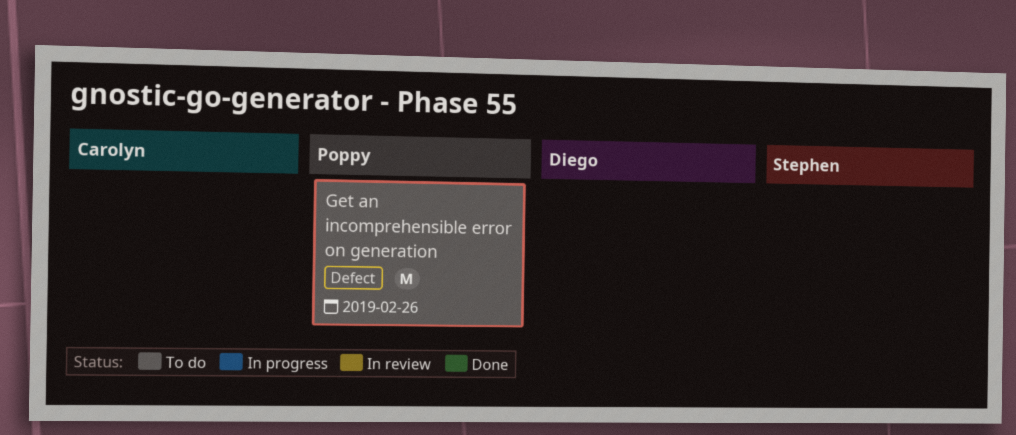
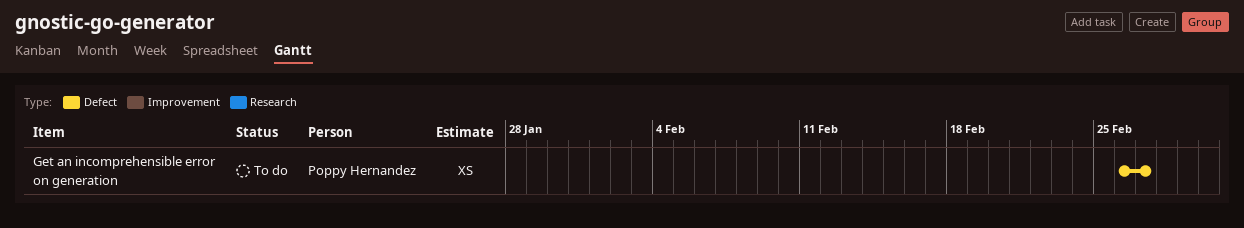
Get an incomprehensible error on generation, estimate: M -> XS
Get an incomprehensible error on generation, due: Feb 26 -> Feb 27

